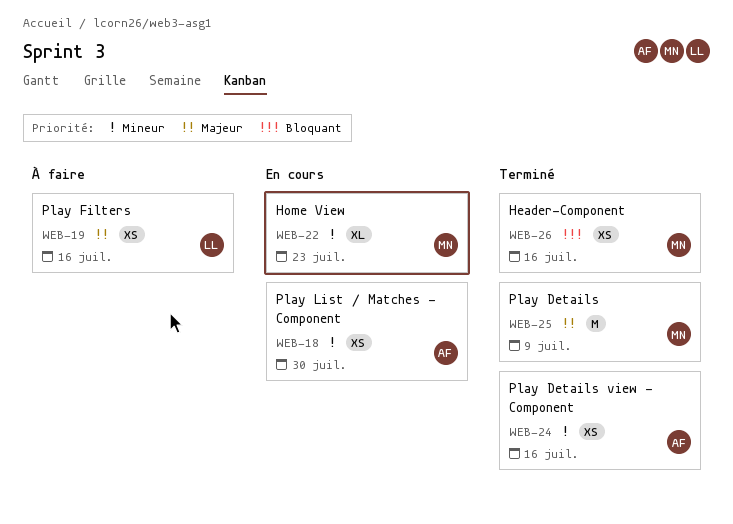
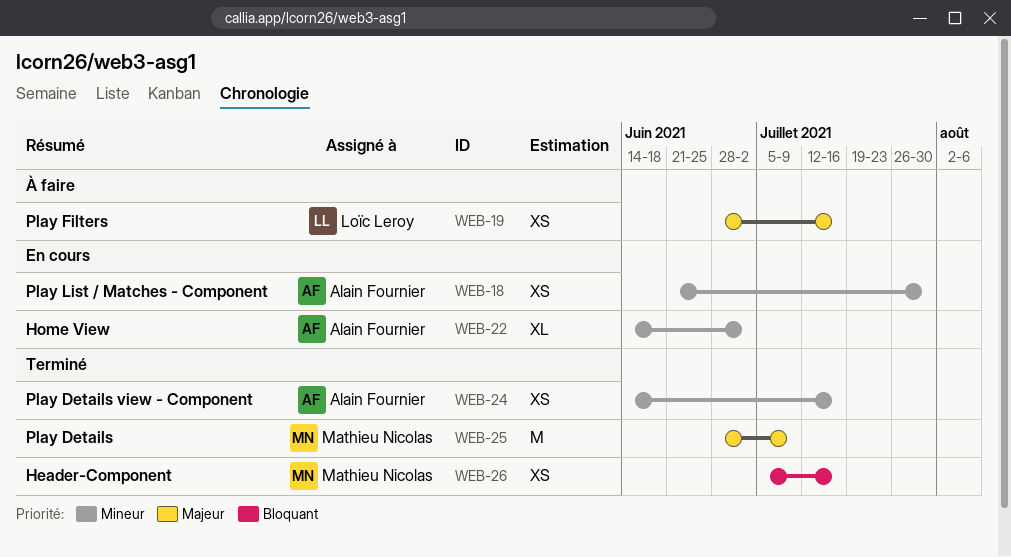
WEB-22, owner: Mathieu Nicolas -> Alain Fournier
WEB-22, due: Jul 23 -> Jul 2

